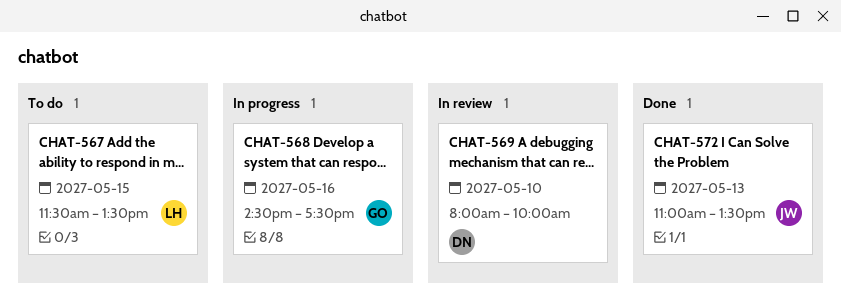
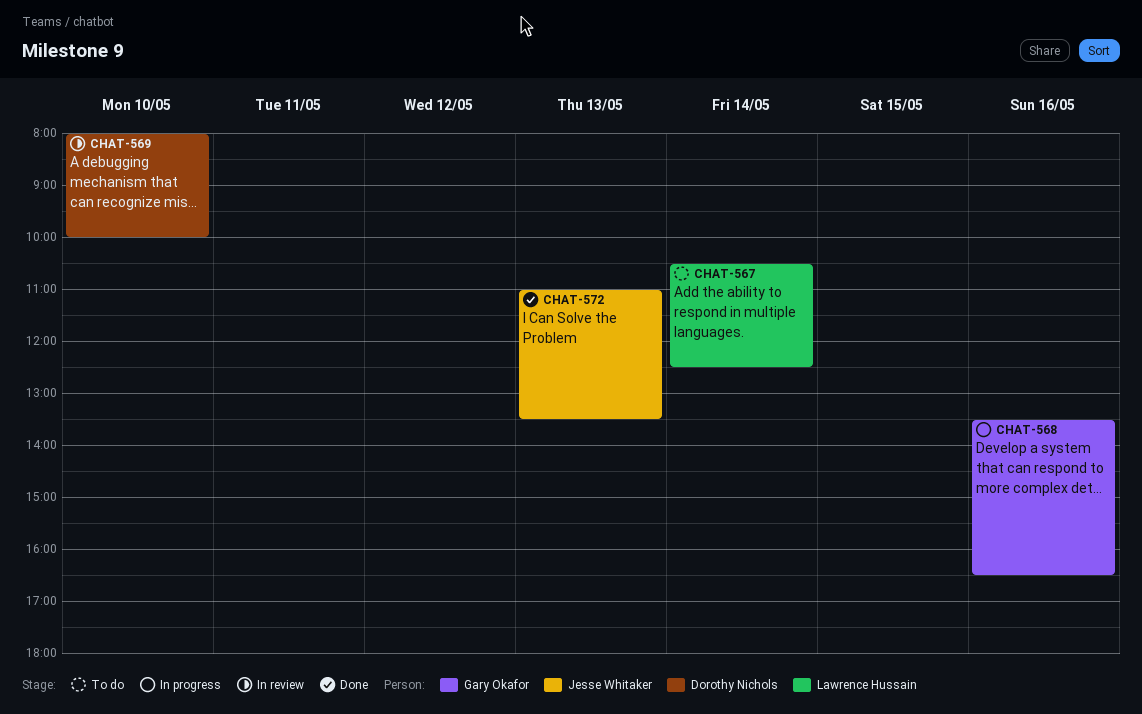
CHAT-567, day: May 15 -> May 14
CHAT-567, begins: 11:30 -> 10:30
CHAT-567, ends: 13:30 -> 12:30
CHAT-568, begins: 14:30 -> 13:30
CHAT-568, ends: 17:30 -> 16:30

